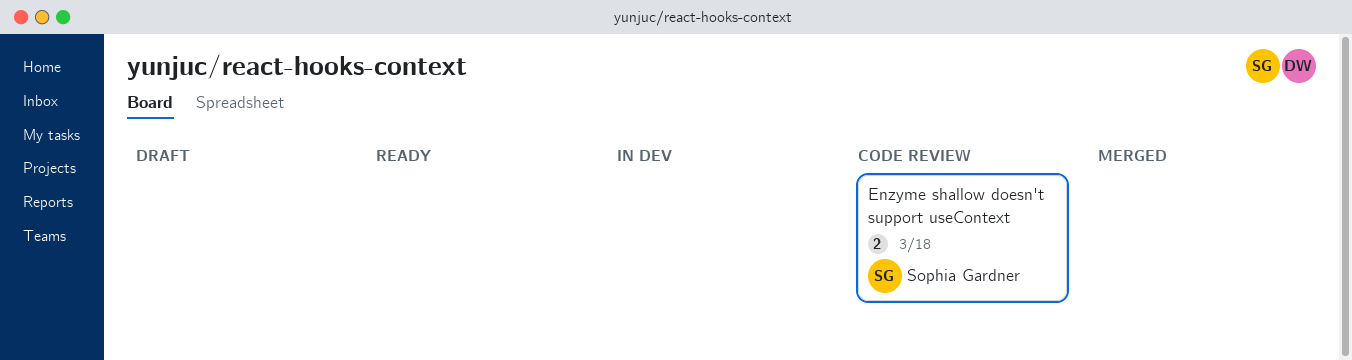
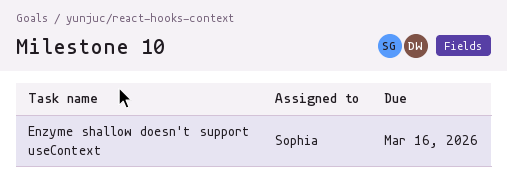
Enzyme shallow doesn't support useContext, due: Mar 18 -> Mar 16

